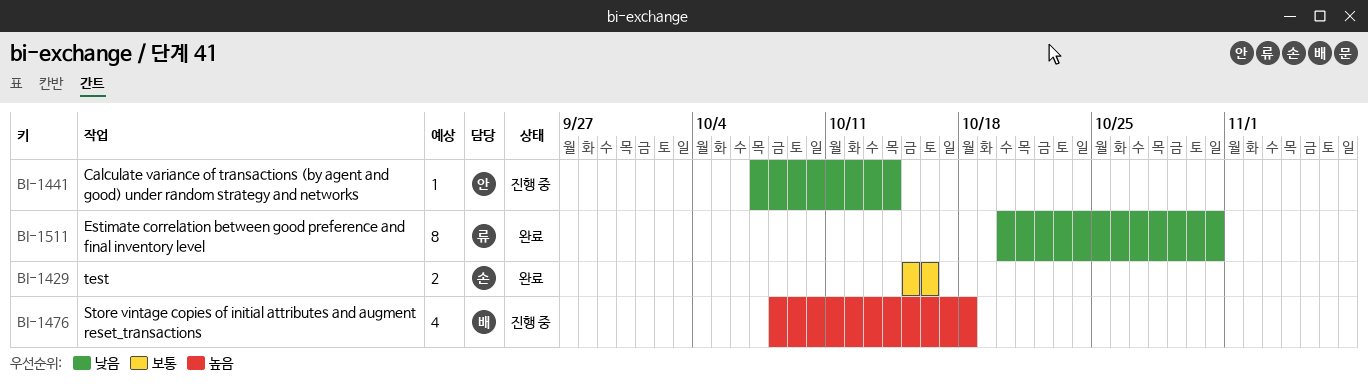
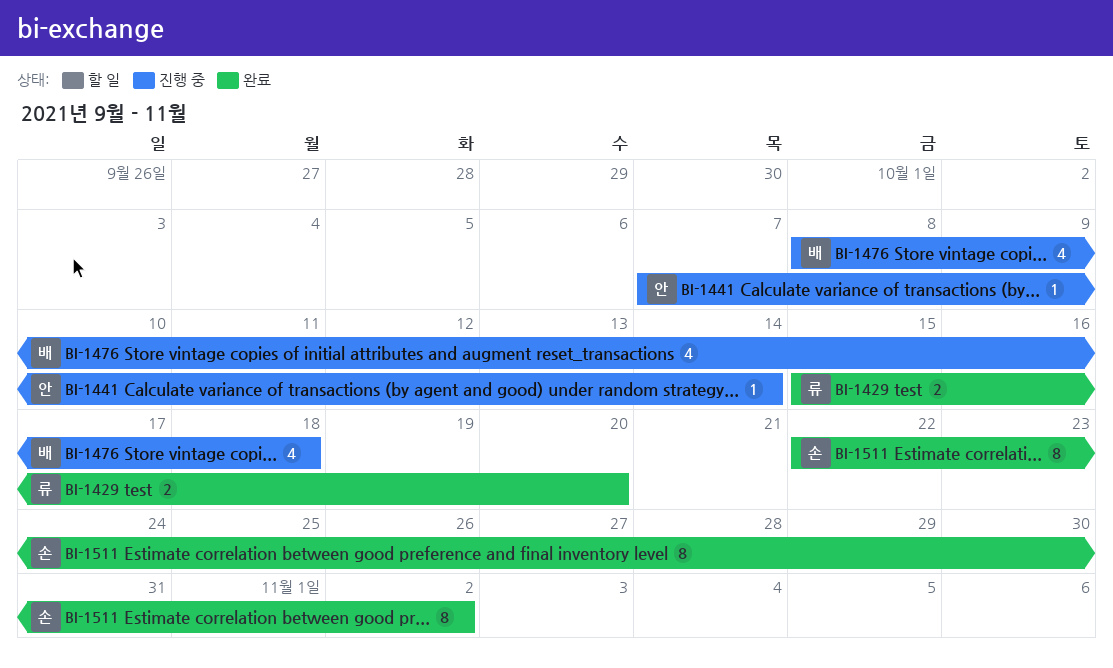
BI-1429, owner: 손 -> 류
BI-1429, due: Oct 16 -> Oct 20
BI-1511, owner: 류 -> 손
BI-1511, start: Oct 20 -> Oct 22
BI-1511, due: Oct 31 -> Nov 2

